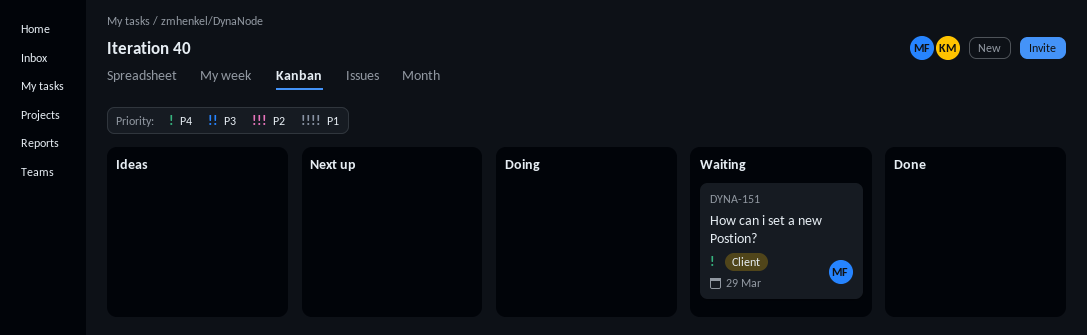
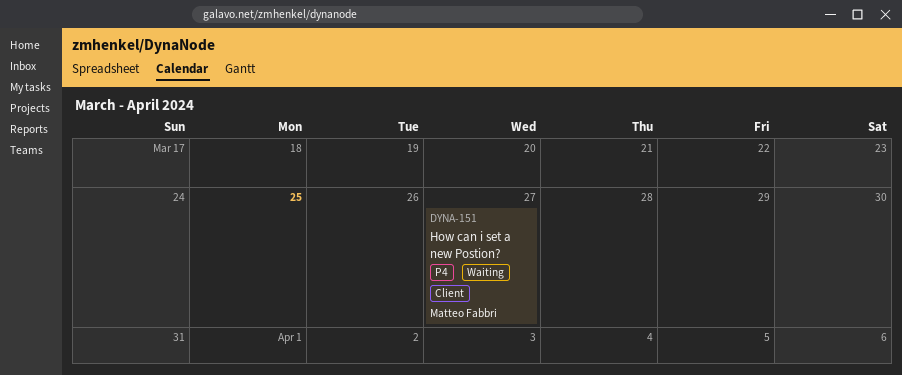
DYNA-151, due: Mar 29 -> Mar 27

